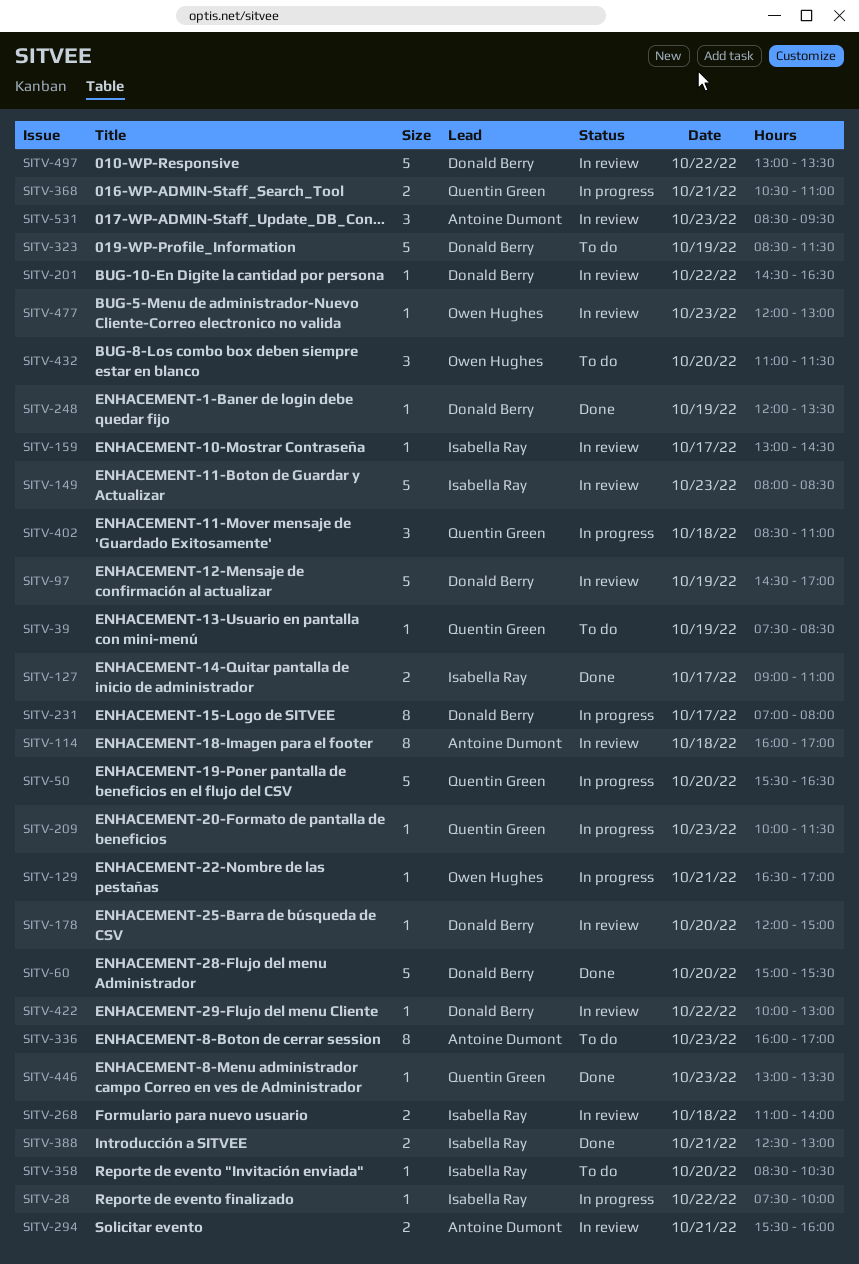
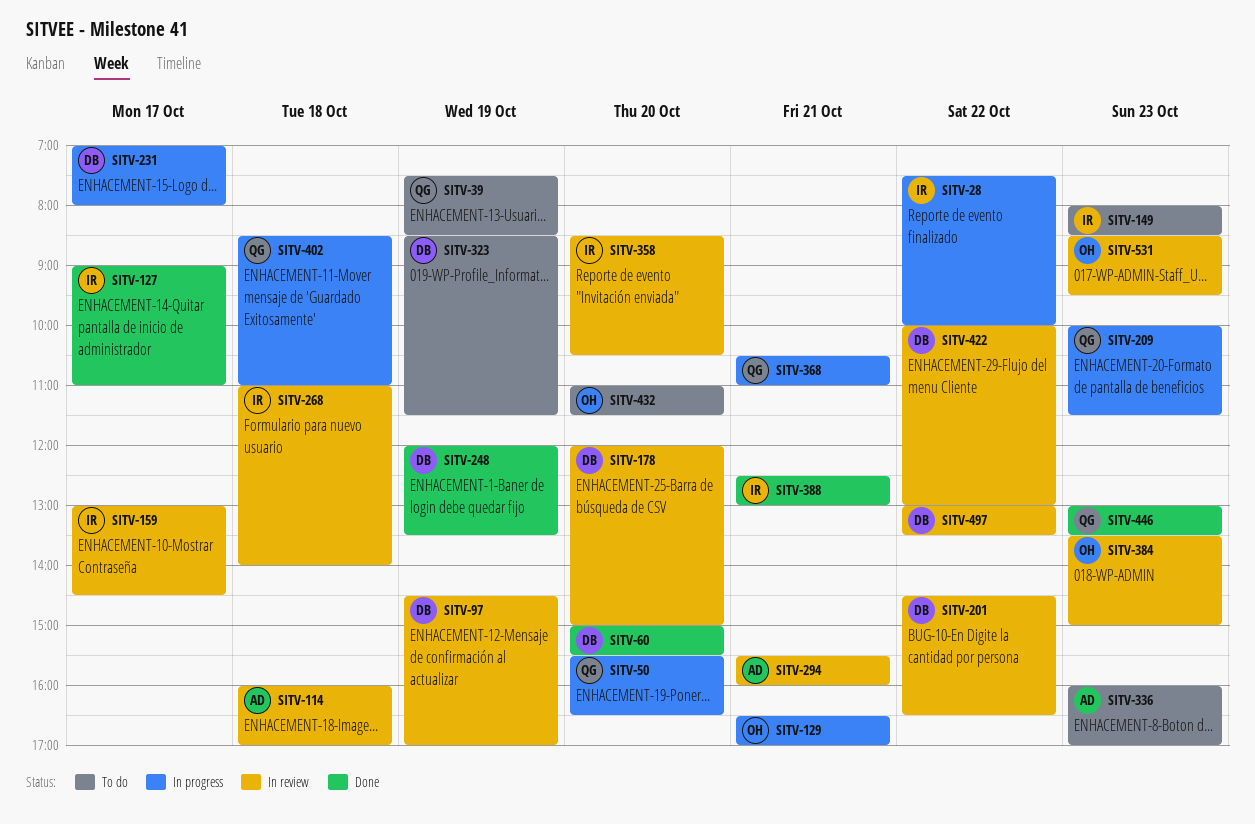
SITV-149, status: In review -> To do
SITV-358, status: To do -> In review
SITV-384: none -> present
SITV-477: present -> none
SITV-531, owner: Antoine Dumont -> Owen Hughes

